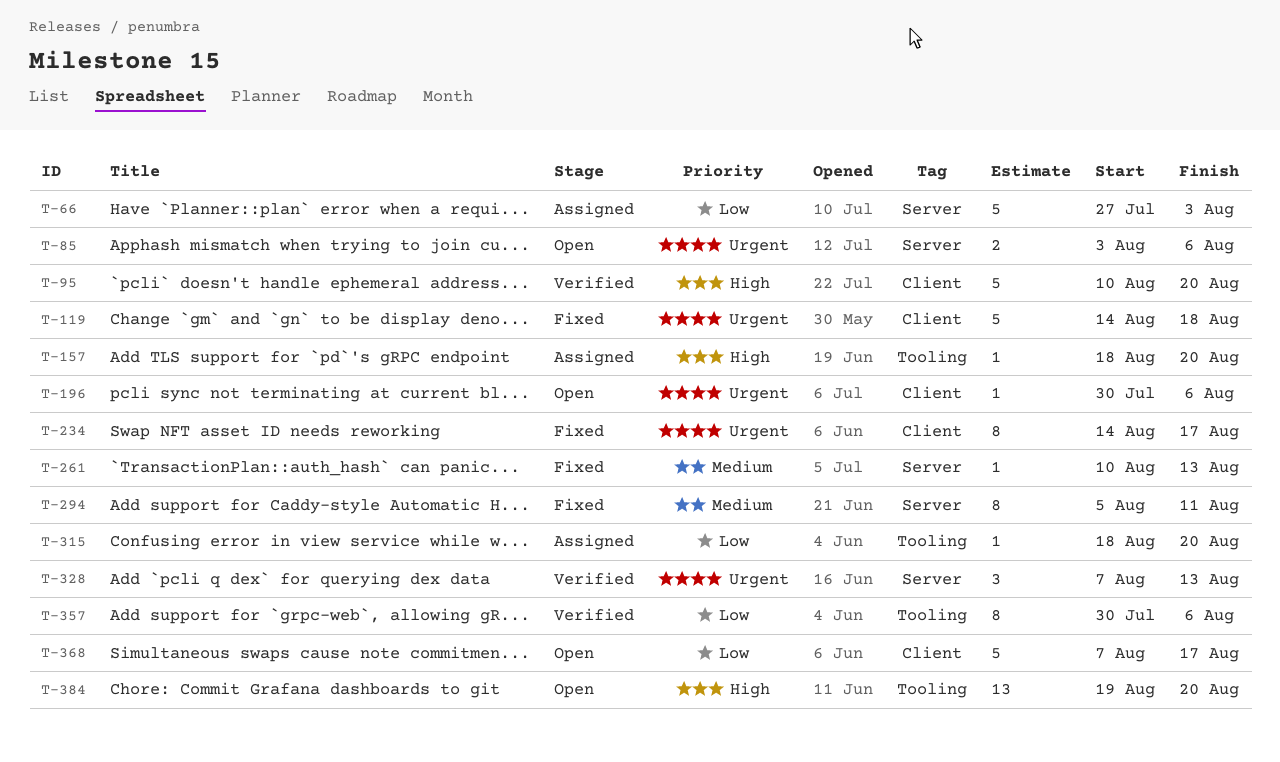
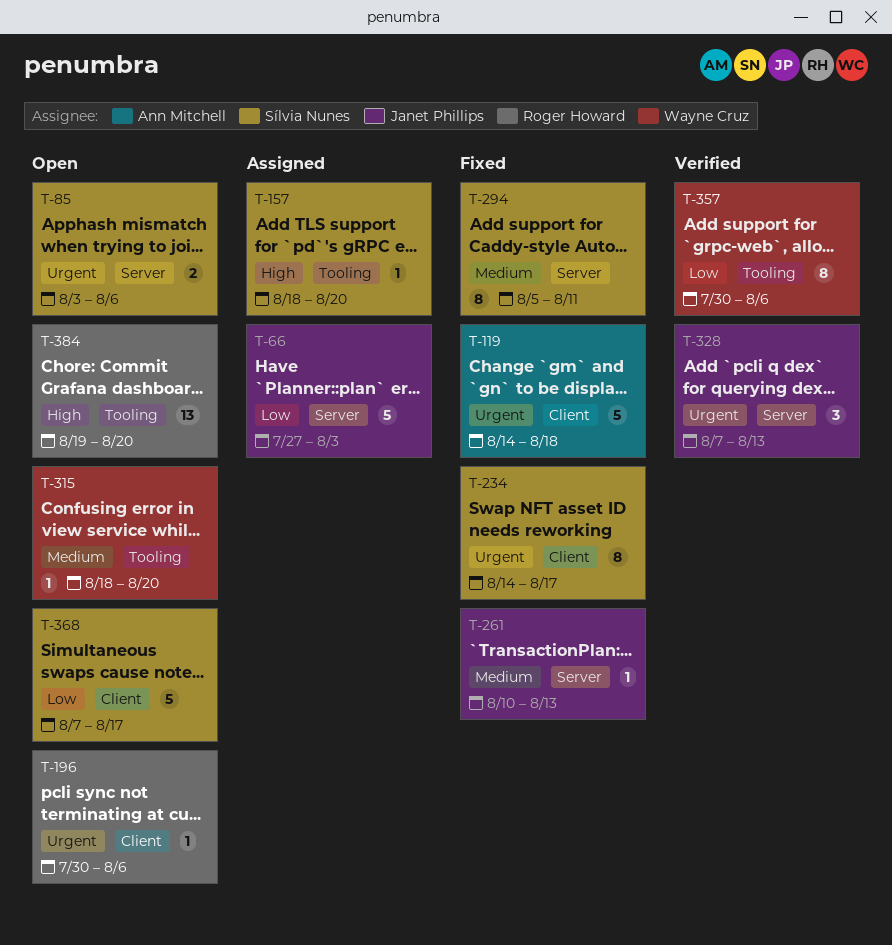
T-95: present -> none
T-315, status: Assigned -> Open
T-315, priority: Low -> Medium

